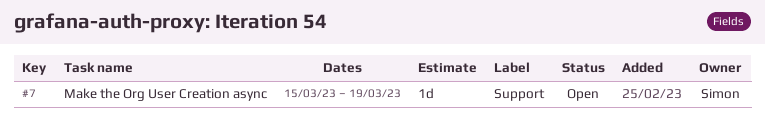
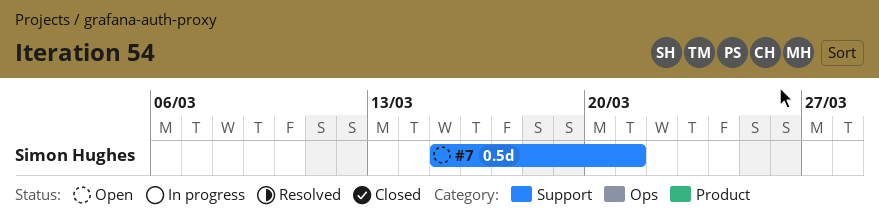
#7, estimate: 1d -> 0.5d
#7, due: Mar 19 -> Mar 21

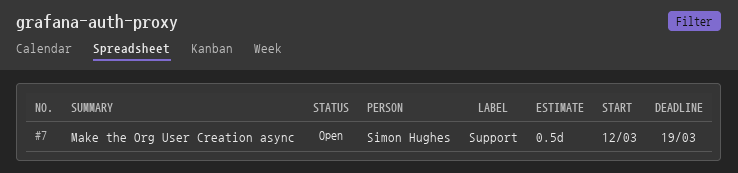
#7, start: Mar 15 -> Mar 12
#7, due: Mar 21 -> Mar 19

